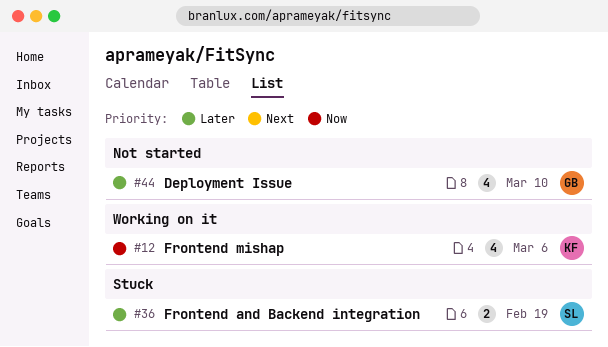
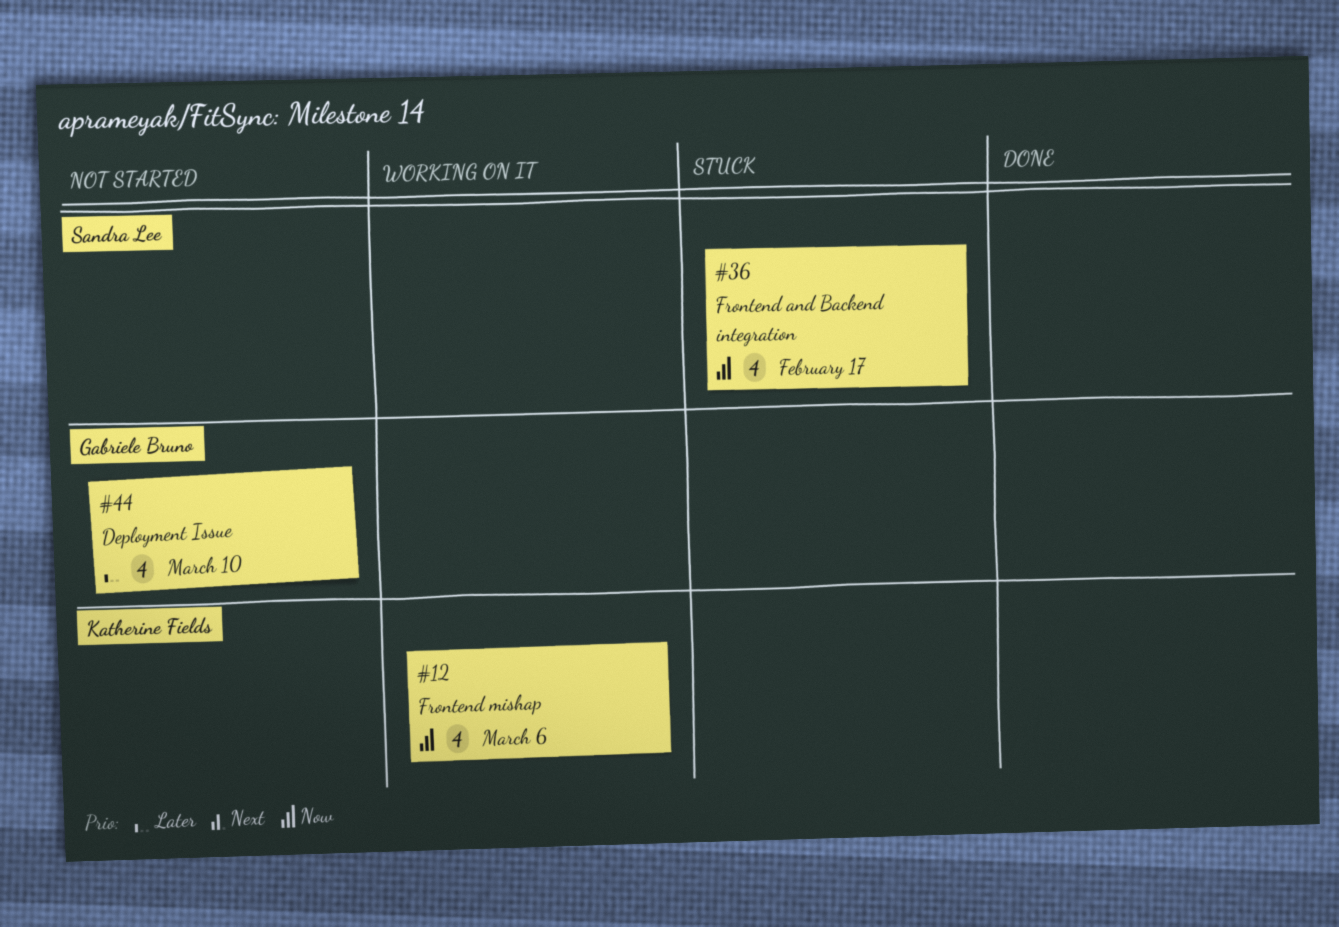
#36, priority: Later -> Now
#36, estimate: 2 -> 4
#36, due: Feb 19 -> Feb 17

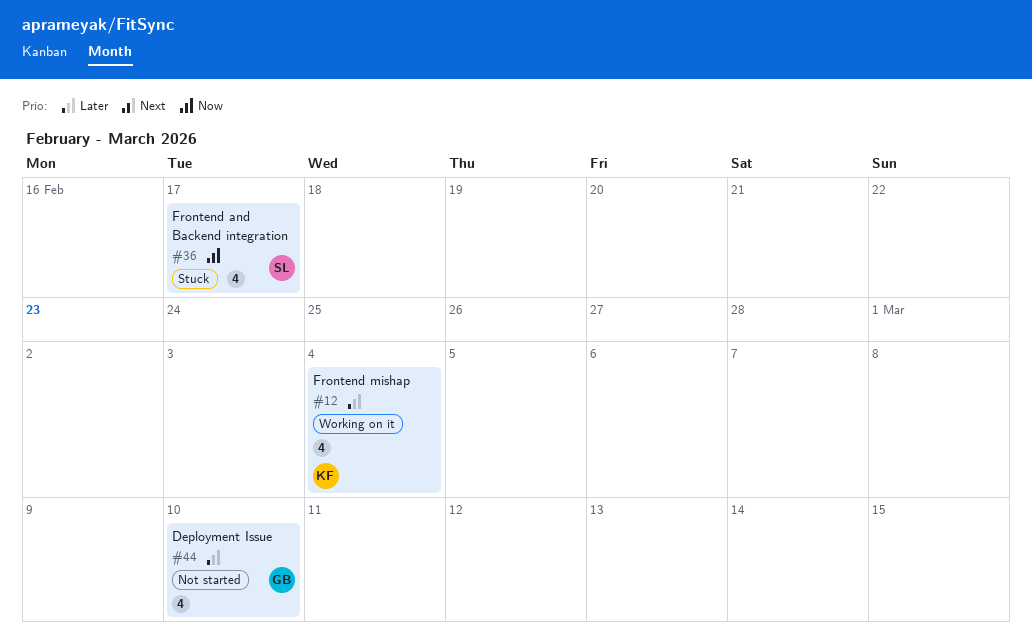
#12, priority: Now -> Later
#12, due: Mar 6 -> Mar 4

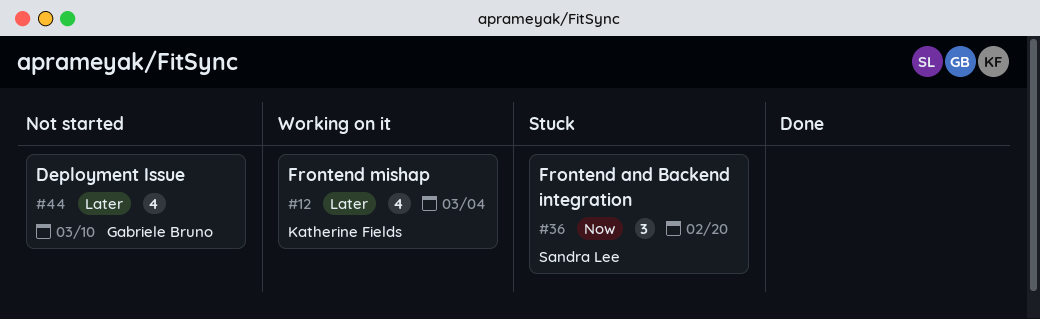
#36, estimate: 4 -> 3
#36, due: Feb 17 -> Feb 20

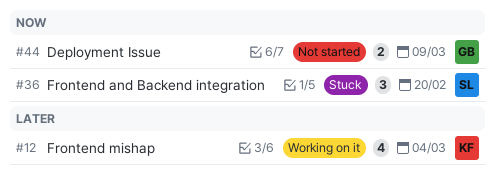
#44, priority: Later -> Now
#44, estimate: 4 -> 2
#44, due: Mar 10 -> Mar 9

